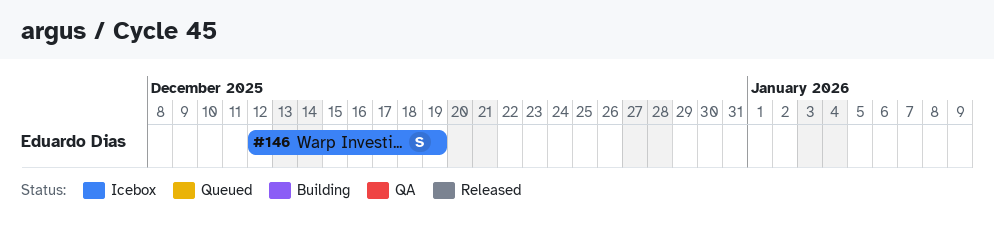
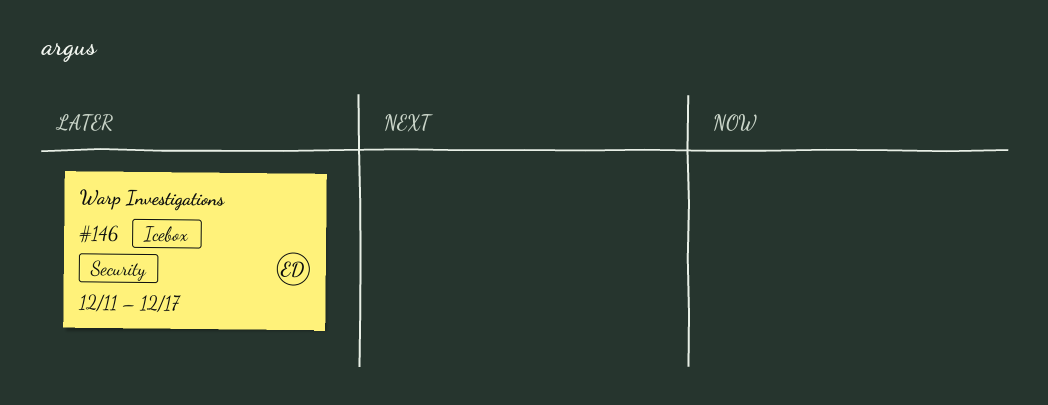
#146, start: Dec 12 -> Dec 11
#146, due: Dec 19 -> Dec 17

